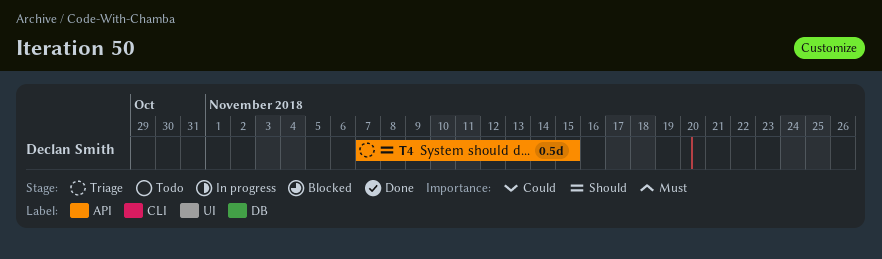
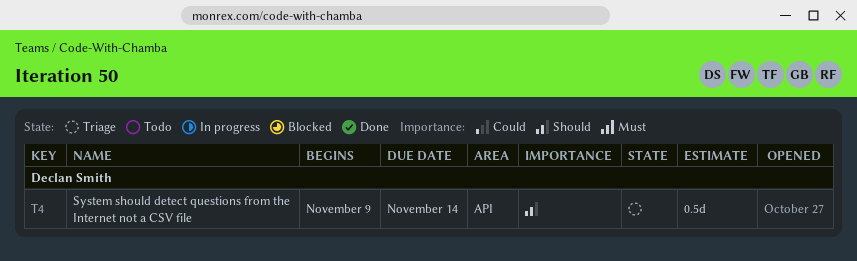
T4, start: Nov 7 -> Nov 9
T4, due: Nov 15 -> Nov 14

